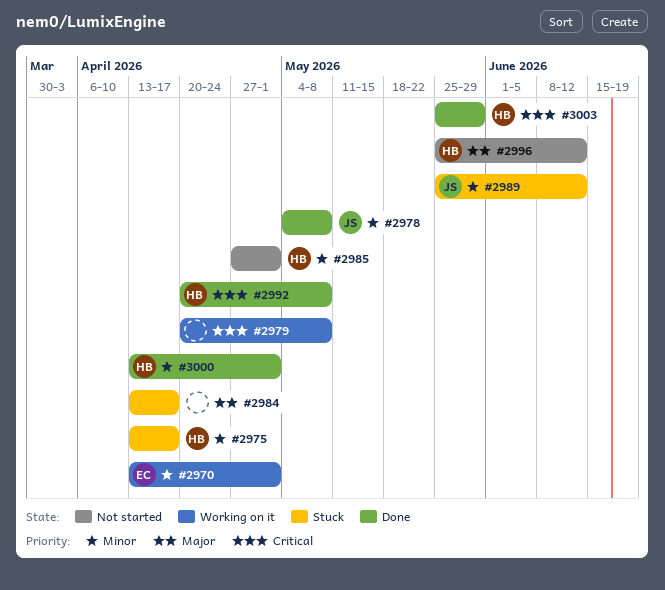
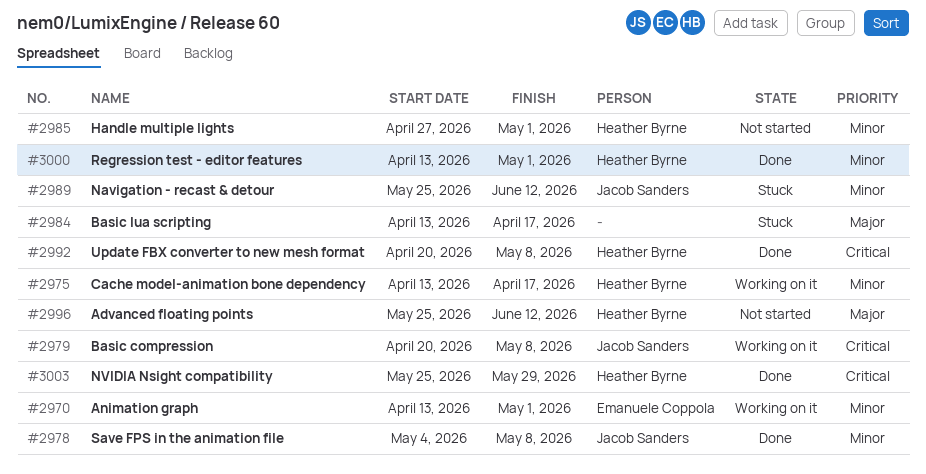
#2975, status: Stuck -> Working on it
#2979, owner: none -> Jacob Sanders

